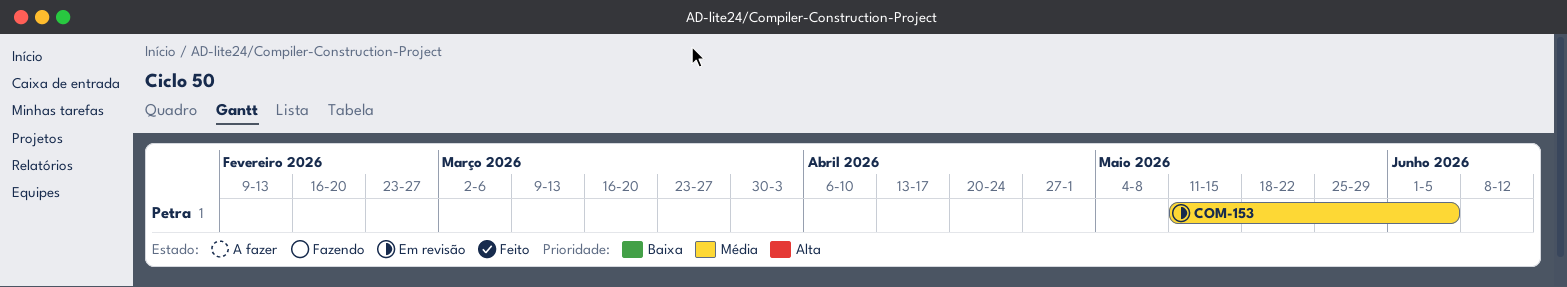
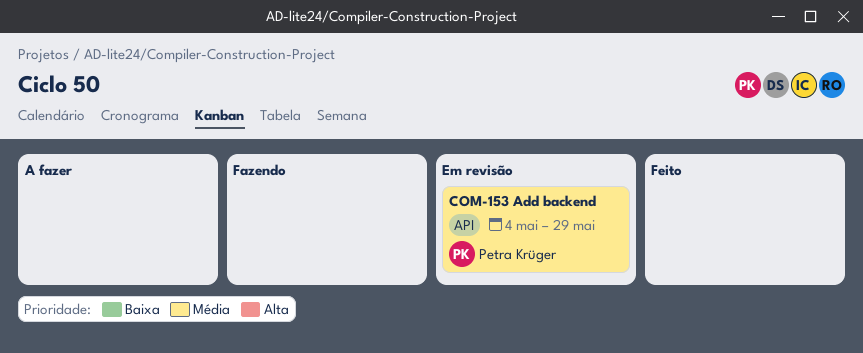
COM-153, start: May 11 -> May 4
COM-153, due: Jun 5 -> May 29

